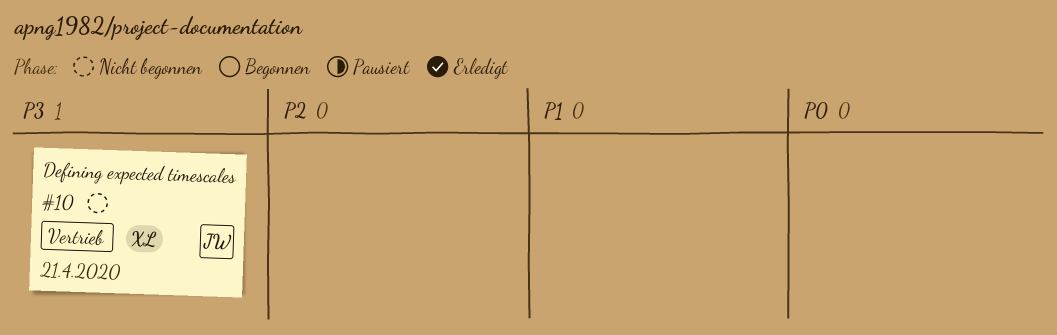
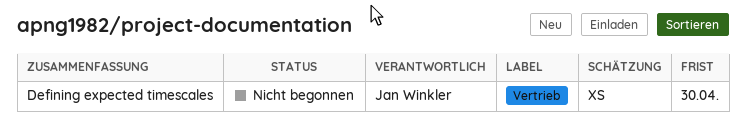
Defining expected timescales, estimate: XL -> XS
Defining expected timescales, due: Apr 21 -> Apr 30

